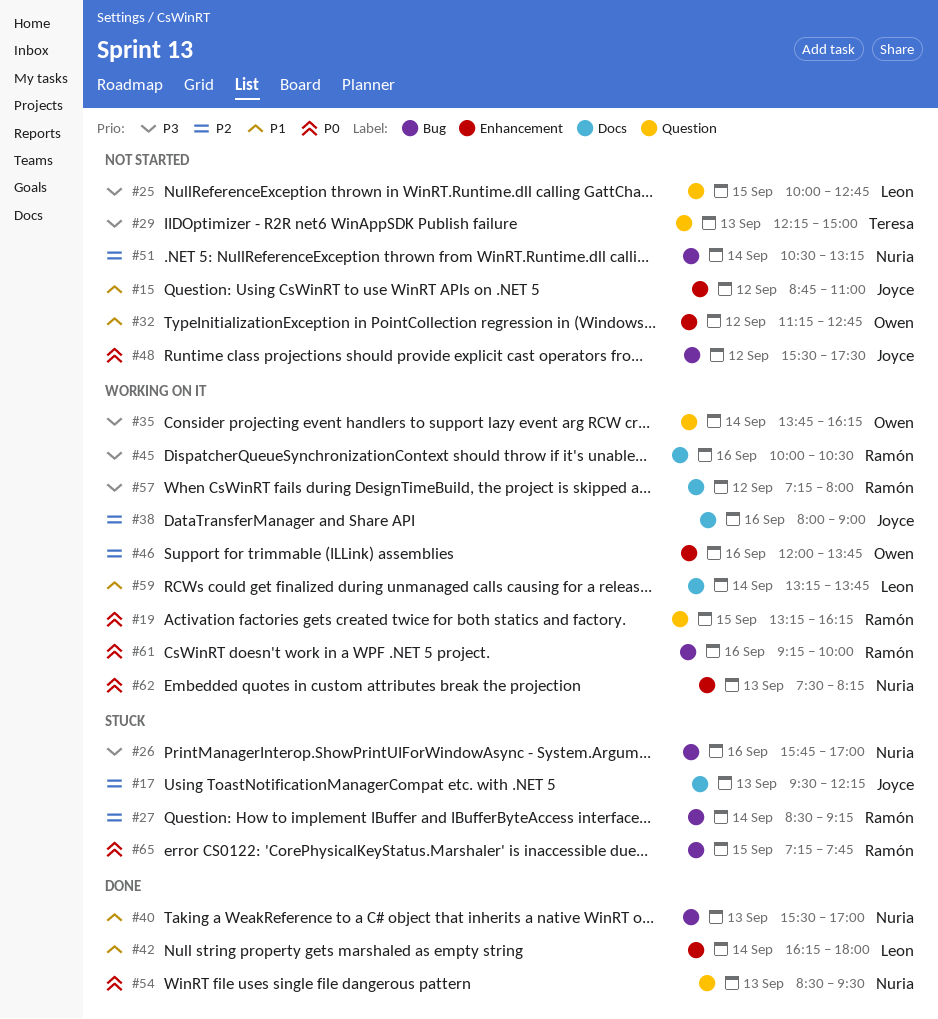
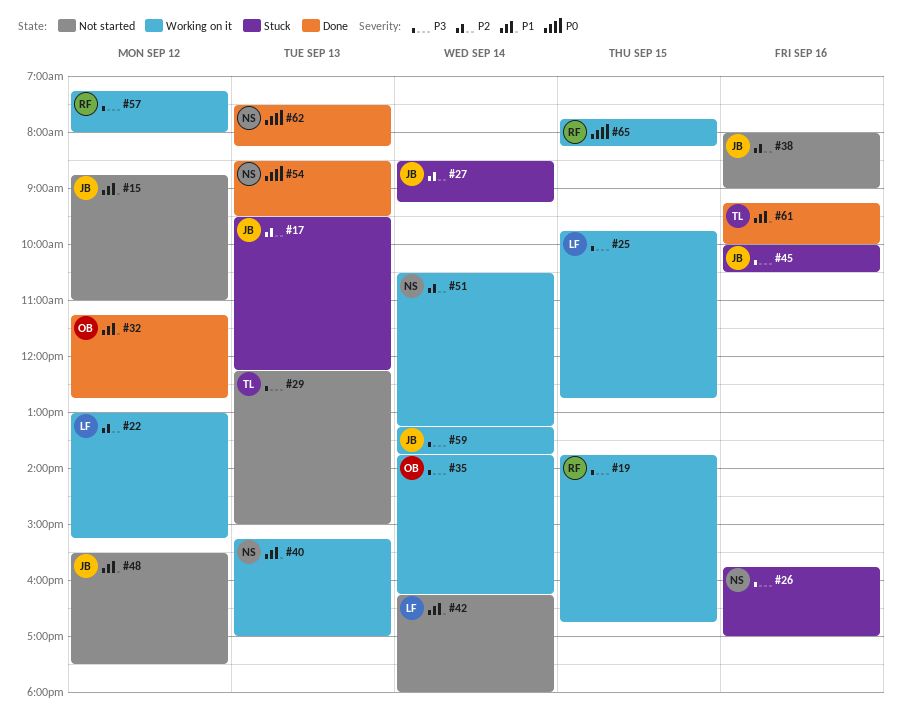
#19, priority: P0 -> P3
#19, begins: 13:15 -> 13:45
#19, ends: 16:15 -> 16:45
#22: none -> present
#25, status: Not started -> Working on it
#25, begins: 10:00 -> 09:45
#27, owner: Ramón -> Joyce
#32, status: Not started -> Done
#38, status: Working on it -> Not started
#40, status: Done -> Working on it
#40, begins: 15:30 -> 15:15
#42, status: Done -> Not started
#45, status: Working on it -> Stuck
#45, owner: Ramón -> Joyce
#46: present -> none
#48, priority: P0 -> P1
#51, status: Not started -> Working on it
#59, owner: Leon -> Joyce
#59, priority: P1 -> P3
#61, status: Working on it -> Done
#61, owner: Ramón -> Teresa
#61, priority: P0 -> P1
#62, status: Working on it -> Done
#65, status: Stuck -> Working on it
#65, begins: 07:15 -> 07:45
#65, ends: 07:45 -> 08:15

